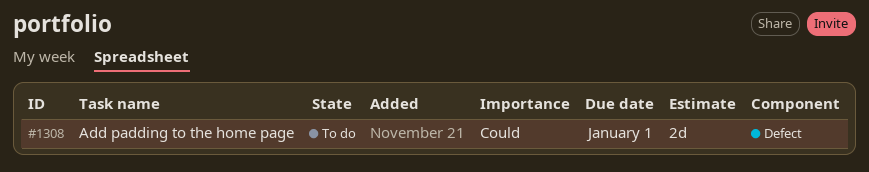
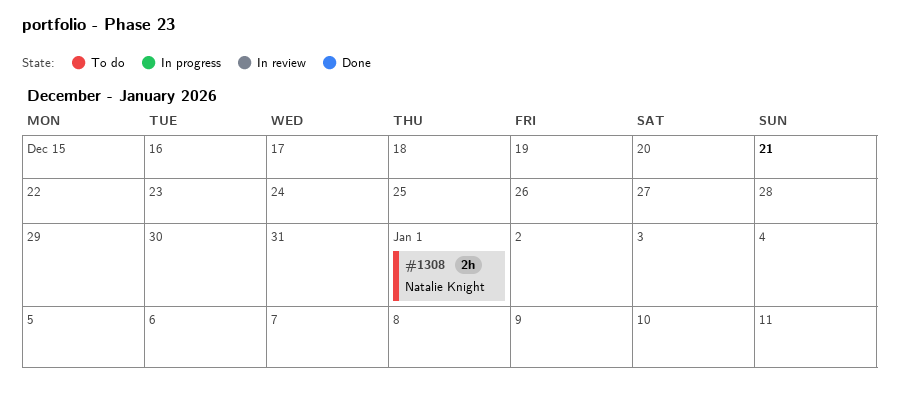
#1308, estimate: 2d -> 2h

